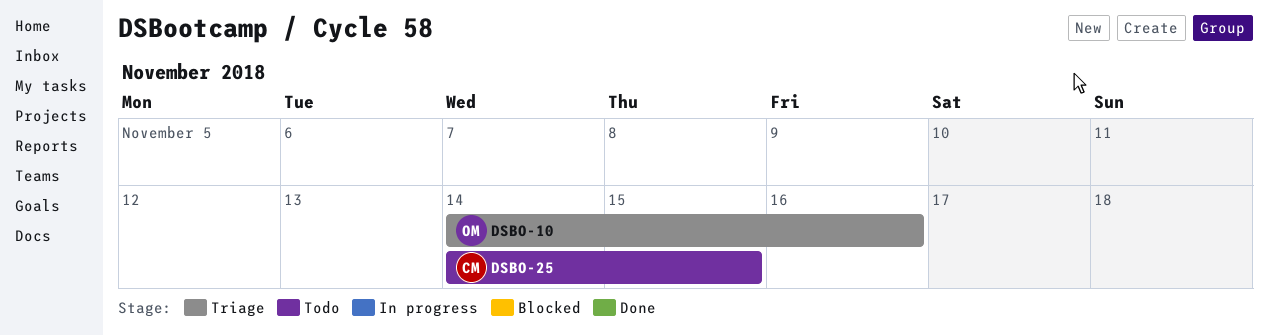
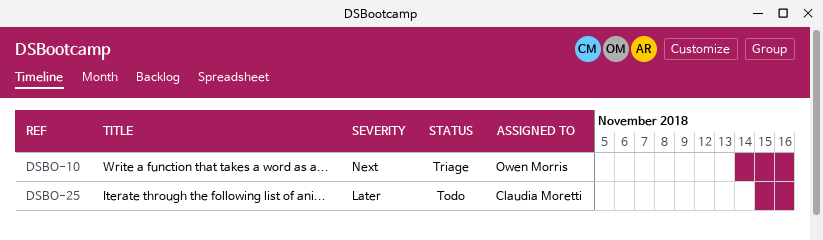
DSBO-25, start: Nov 14 -> Nov 15
DSBO-25, due: Nov 15 -> Nov 16

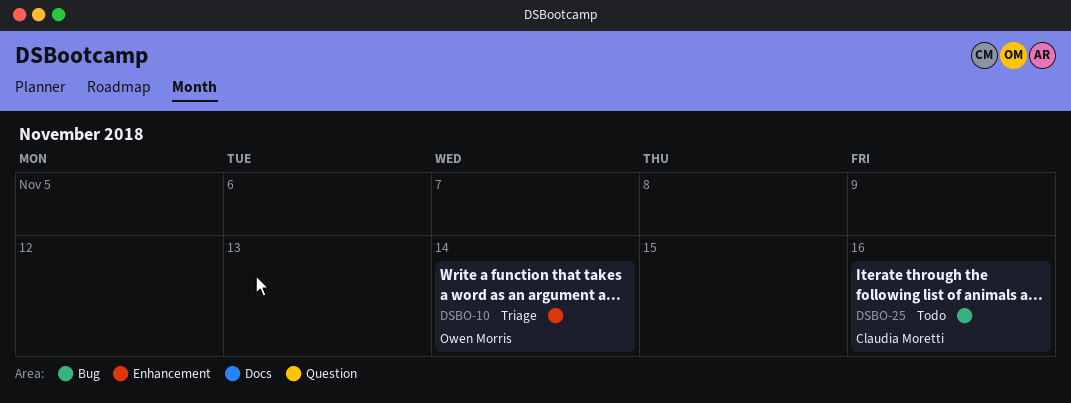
DSBO-10, due: Nov 16 -> Nov 14

